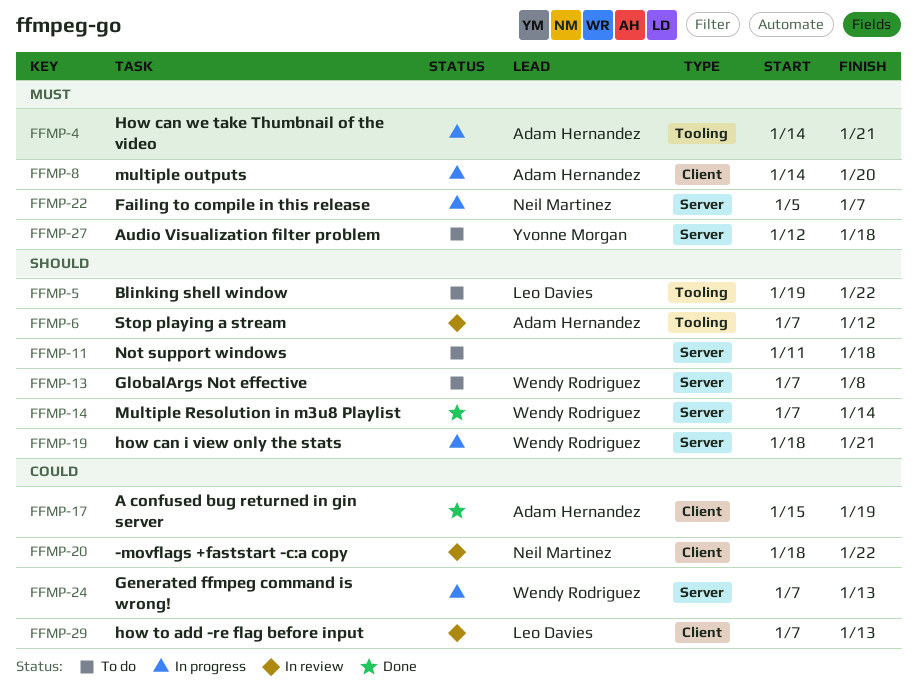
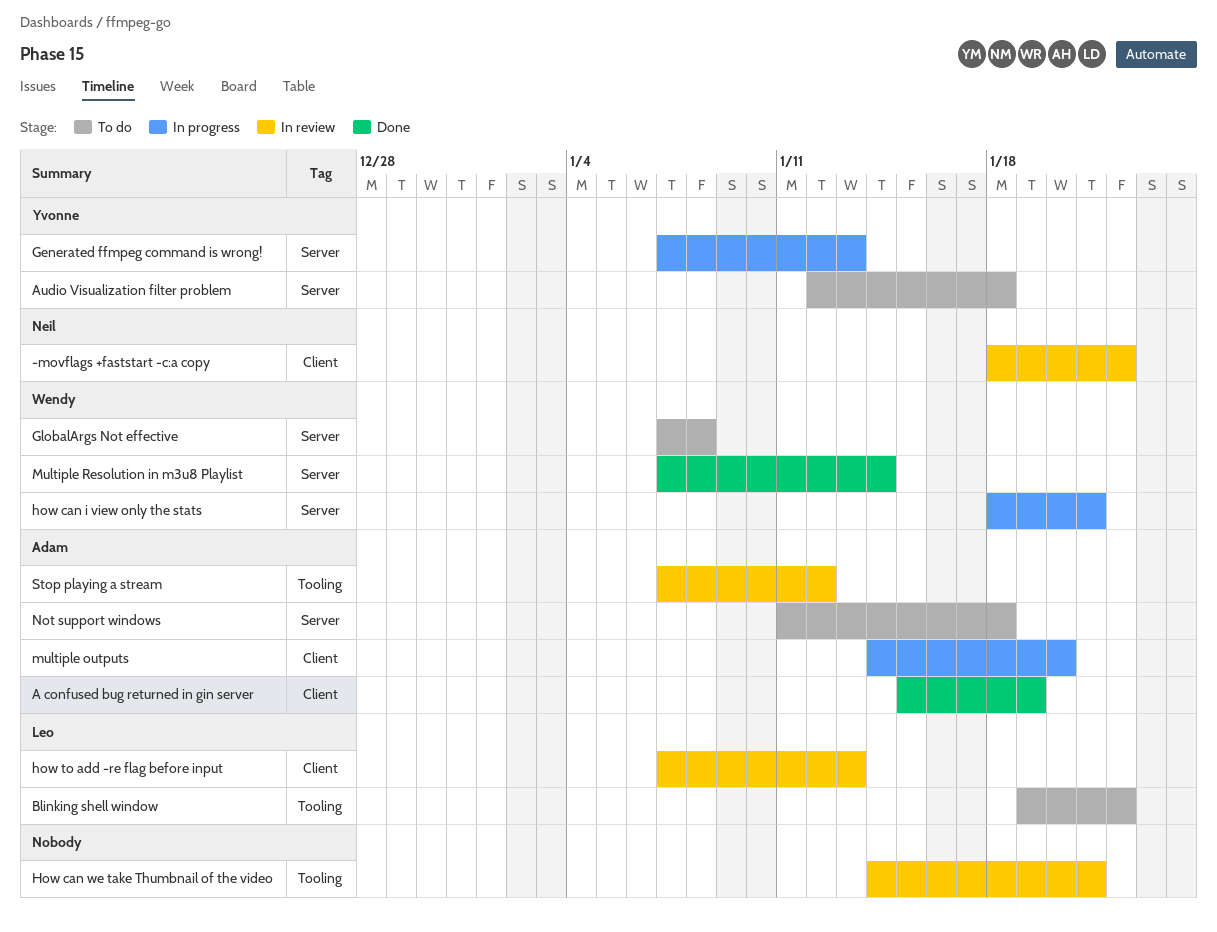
Failing to compile in this release: present -> none
Generated ffmpeg command is wrong!, owner: Wendy Rodriguez -> Yvonne Morgan
How can we take Thumbnail of the video, status: In progress -> In review
How can we take Thumbnail of the video, owner: Adam Hernandez -> none
Not support windows, owner: none -> Adam Hernandez

